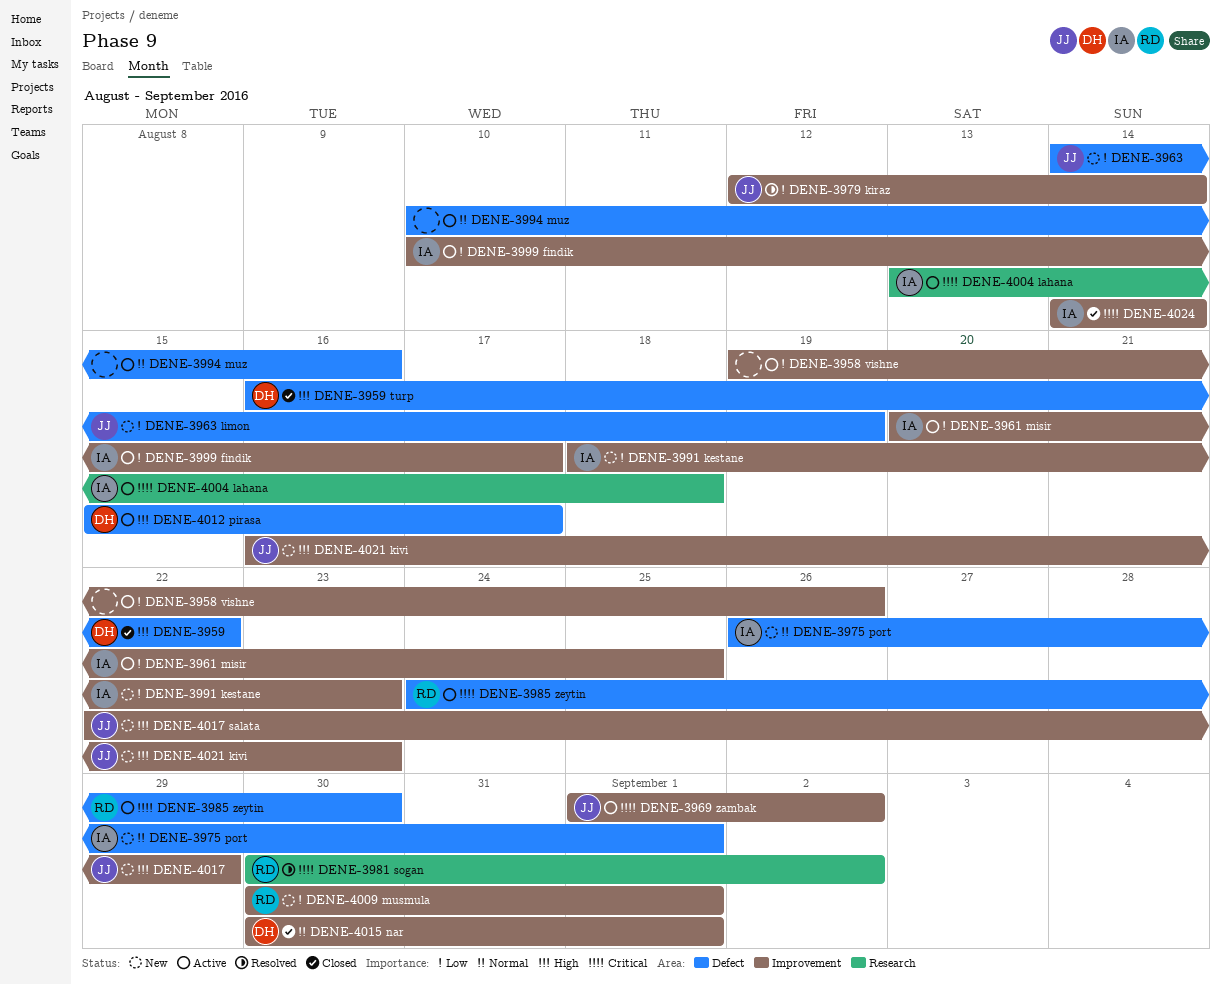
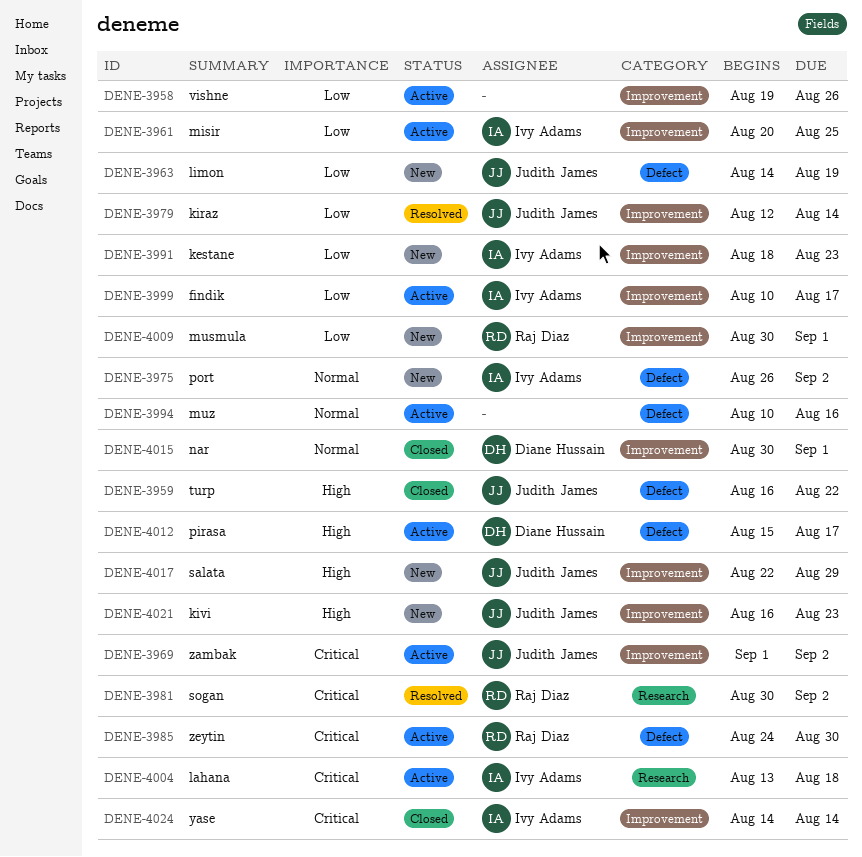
DENE-3959, owner: Diane Hussain -> Judith James
DENE-3975, due: Sep 1 -> Sep 2

